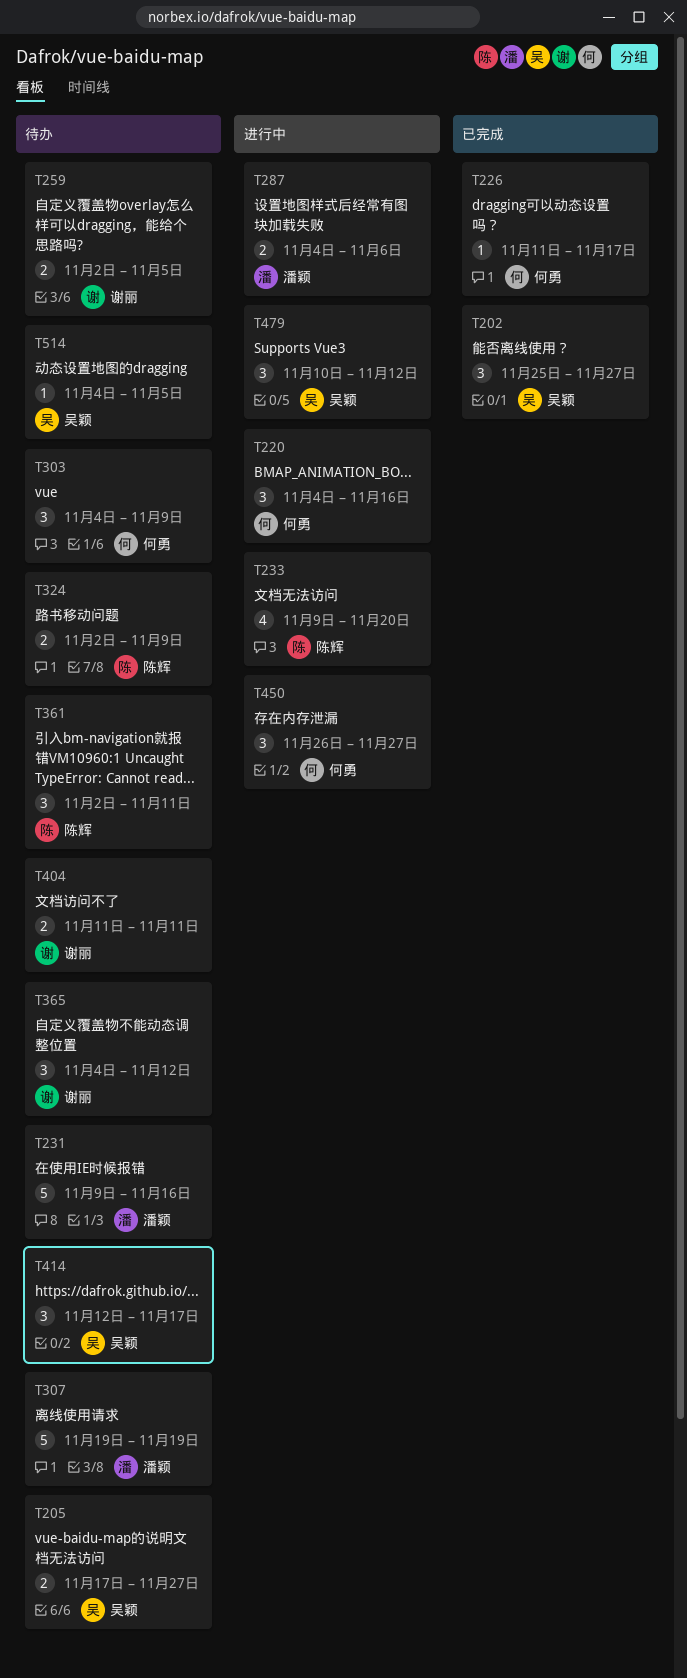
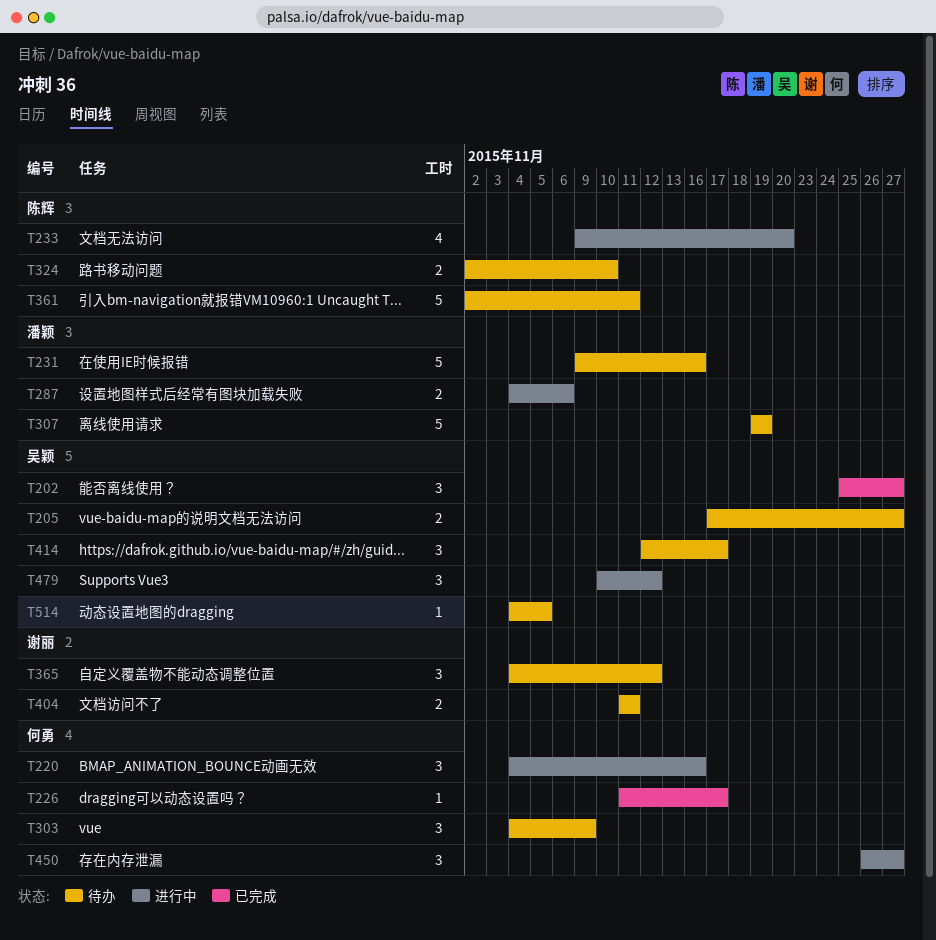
T259: present -> none
T324, due: Nov 9 -> Nov 10
T361, estimate: 3 -> 5

